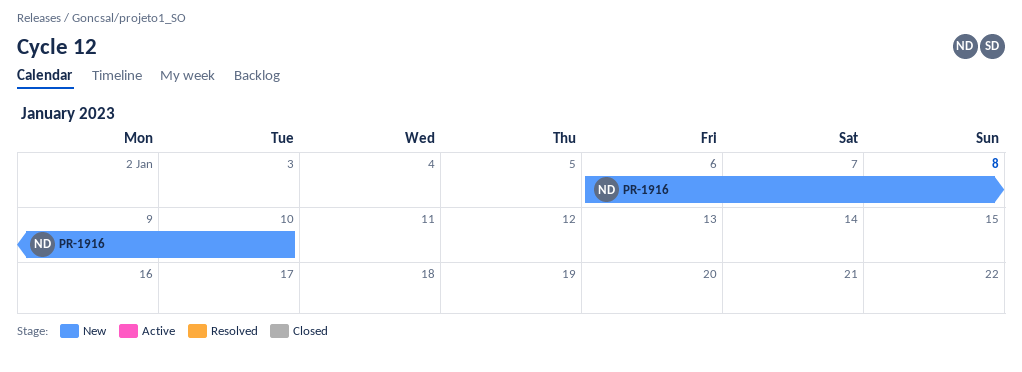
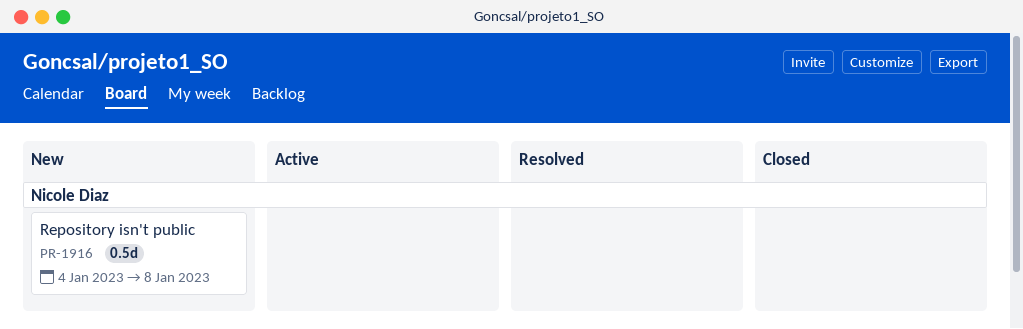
PR-1916, start: Jan 6 -> Jan 4
PR-1916, due: Jan 10 -> Jan 8

